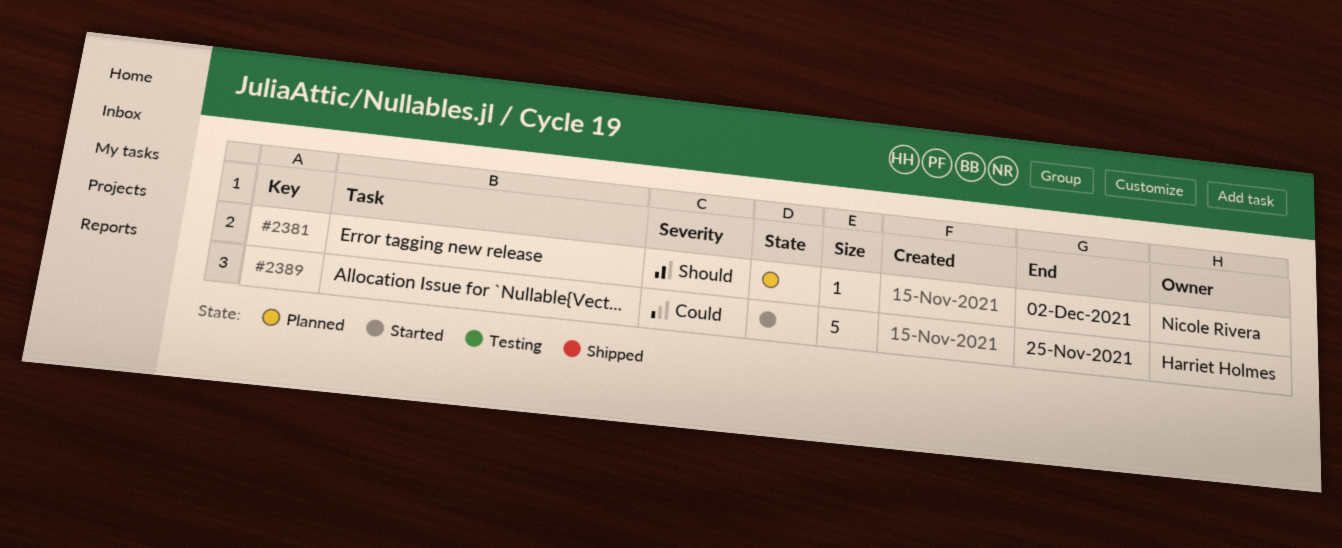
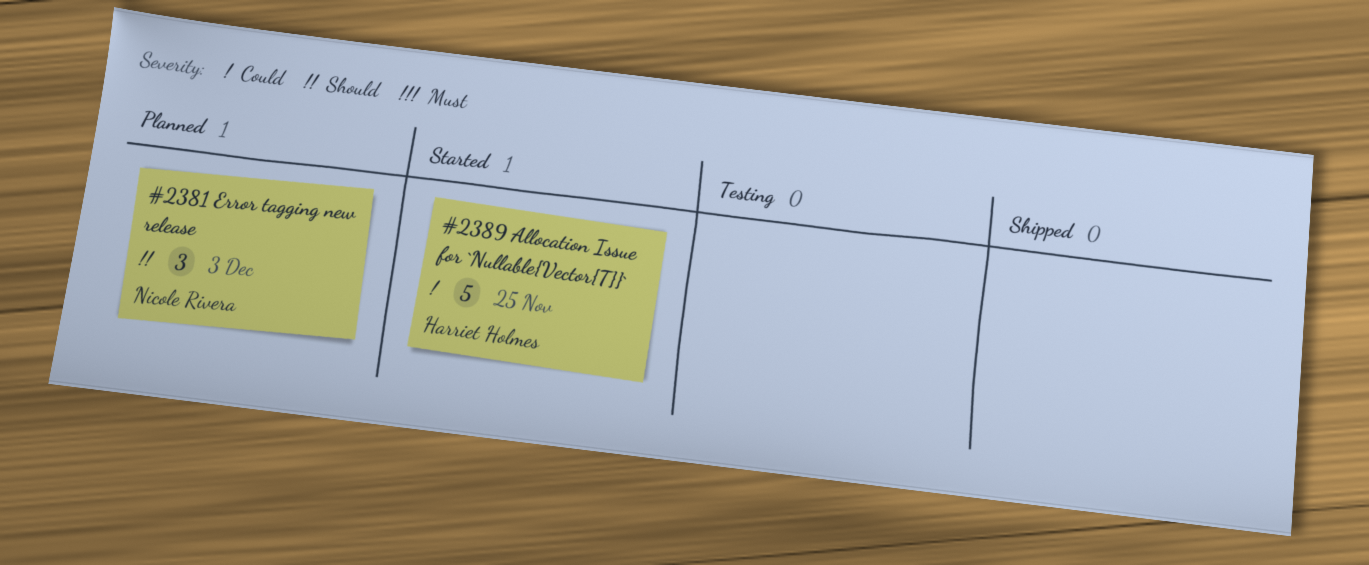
#2381, estimate: 1 -> 3
#2381, due: Dec 2 -> Dec 3

